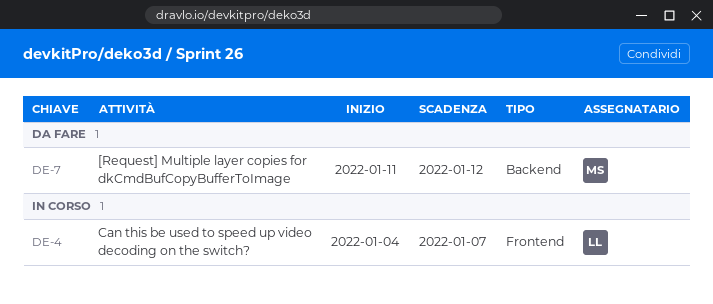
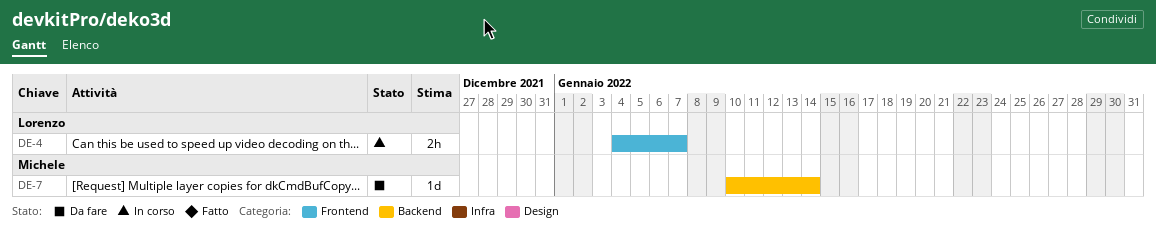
DE-7, start: Jan 11 -> Jan 10
DE-7, due: Jan 12 -> Jan 14

